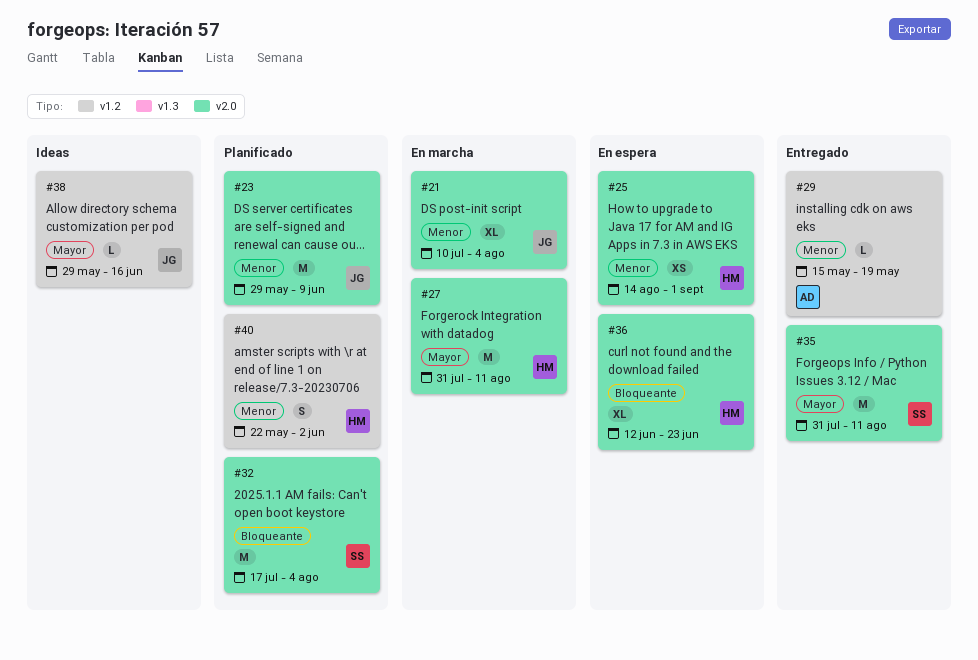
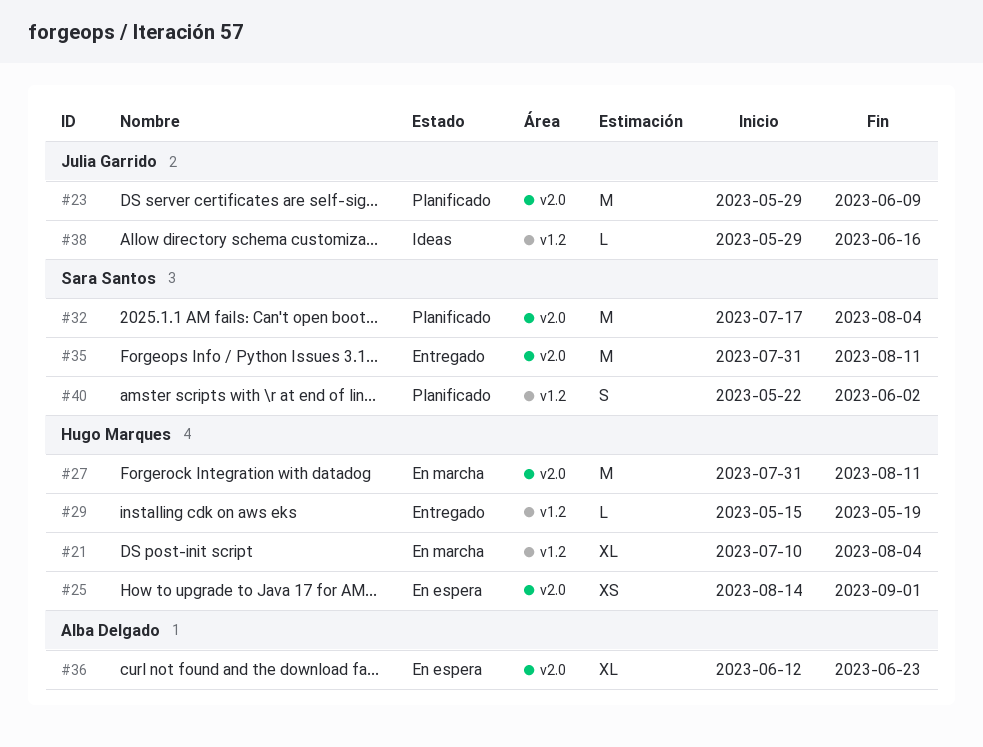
#21, owner: Julia Garrido -> Hugo Marques
#21, label: v2.0 -> v1.2
#29, owner: Alba Delgado -> Hugo Marques
#36, owner: Hugo Marques -> Alba Delgado
#40, owner: Hugo Marques -> Sara Santos

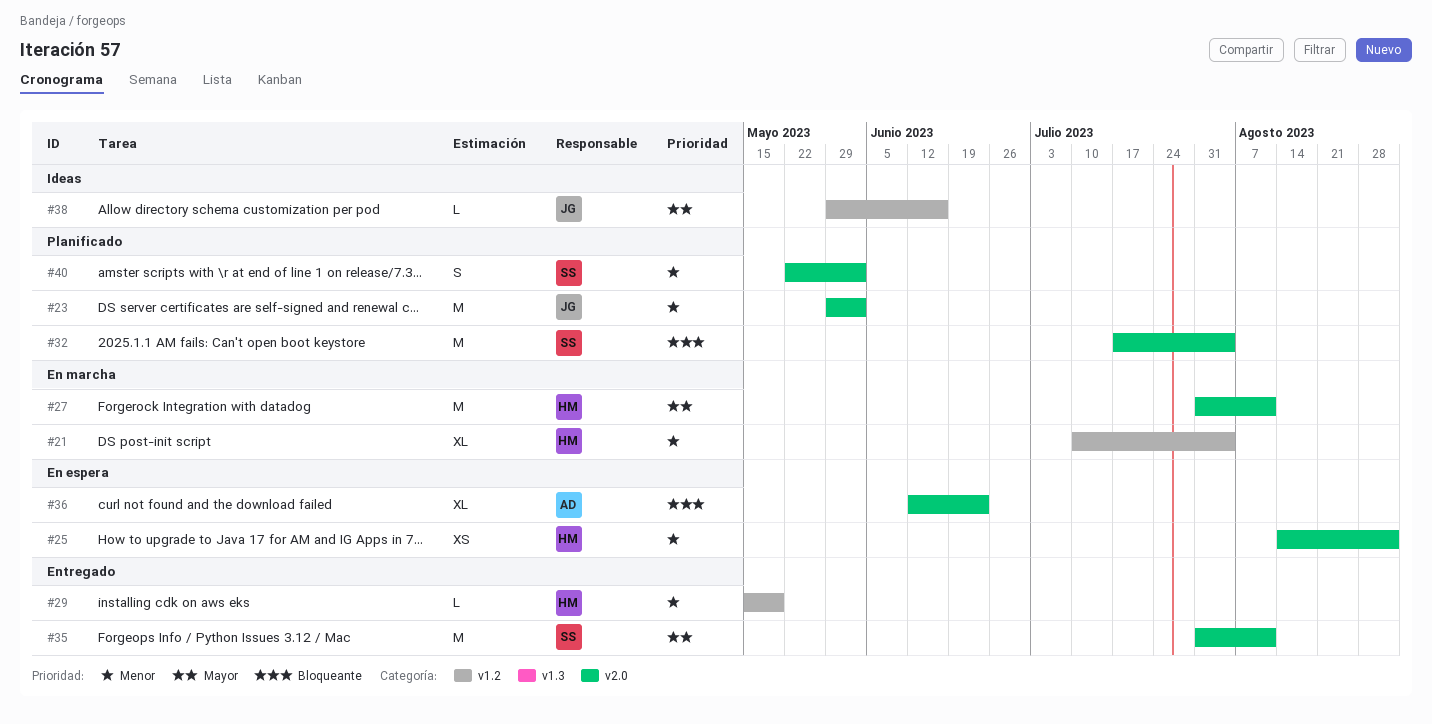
#23, due: Jun 9 -> Jun 2
#40, label: v1.2 -> v2.0

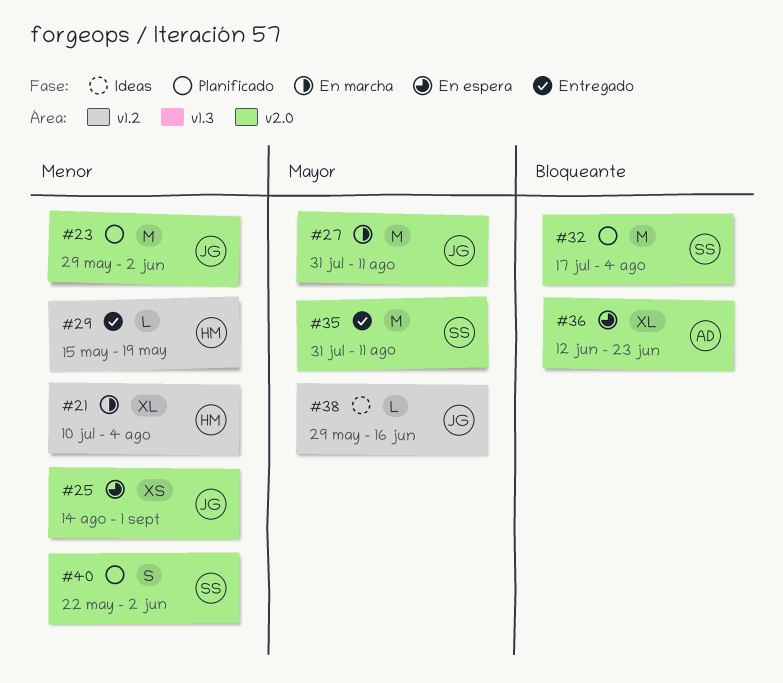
#25, owner: HM -> JG
#27, owner: HM -> JG

